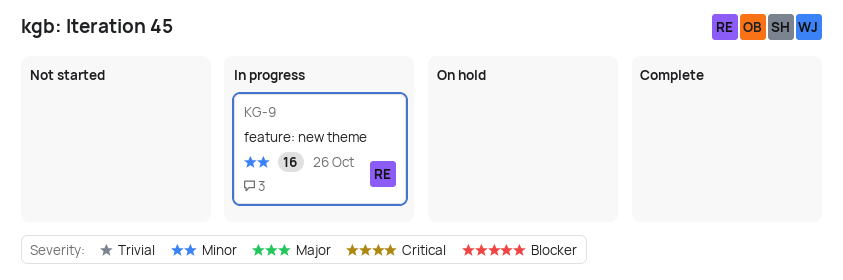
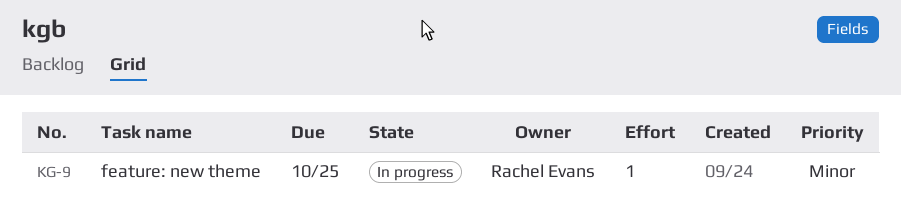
KG-9, estimate: 16 -> 1
KG-9, due: Oct 26 -> Oct 25

